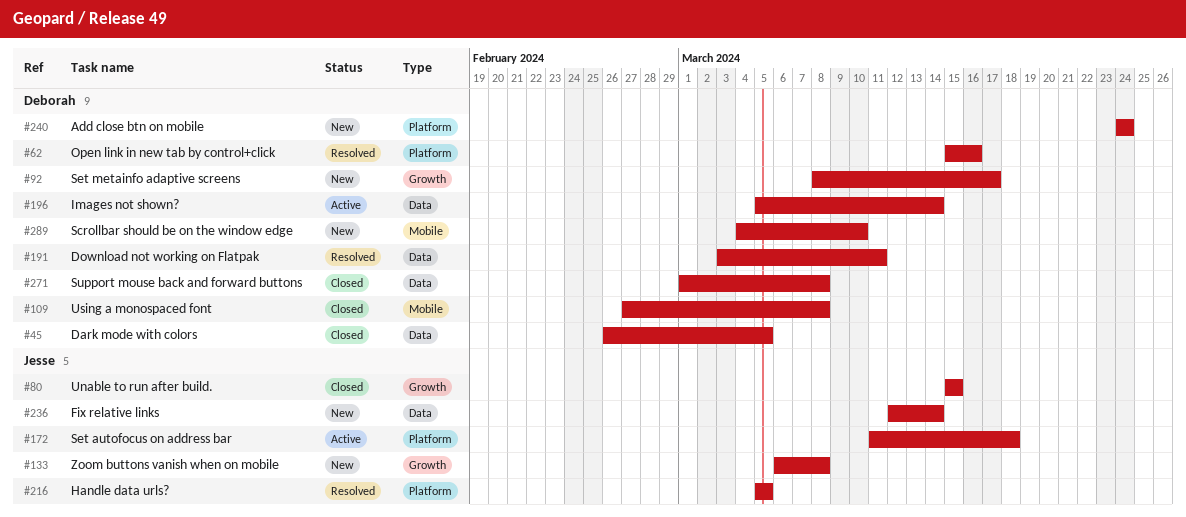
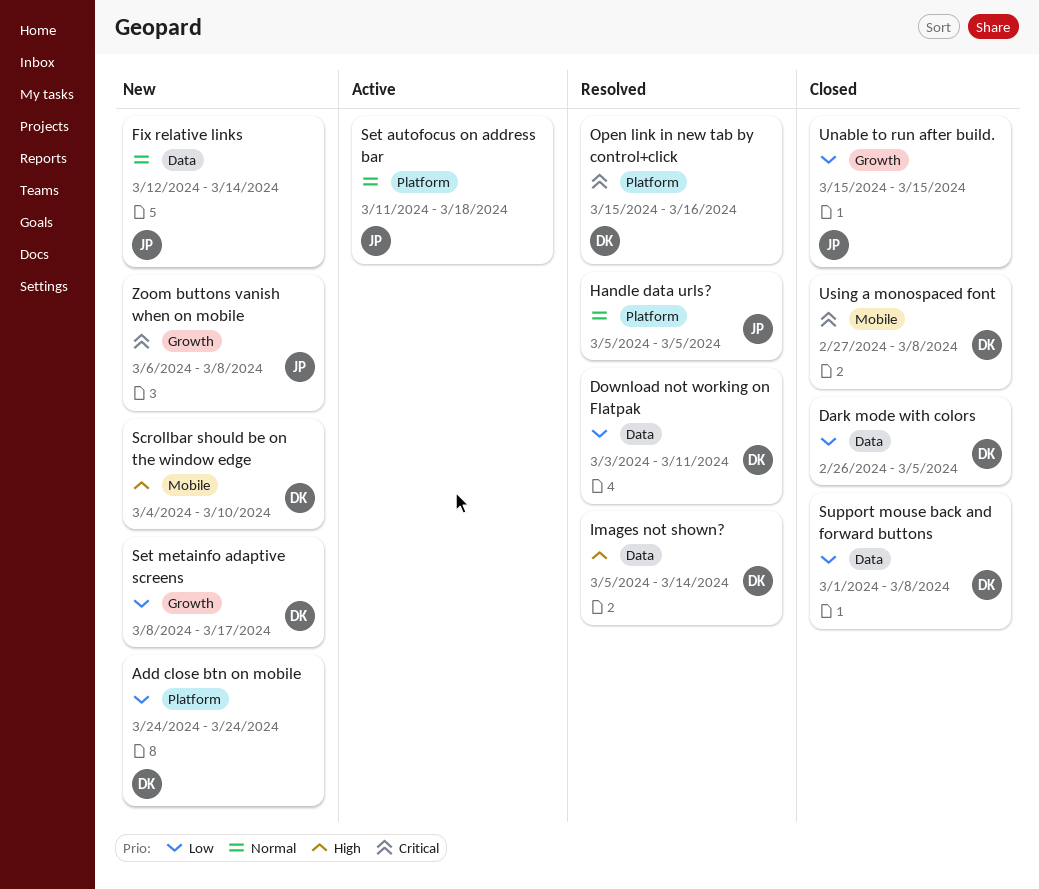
Images not shown?, status: Active -> Resolved

